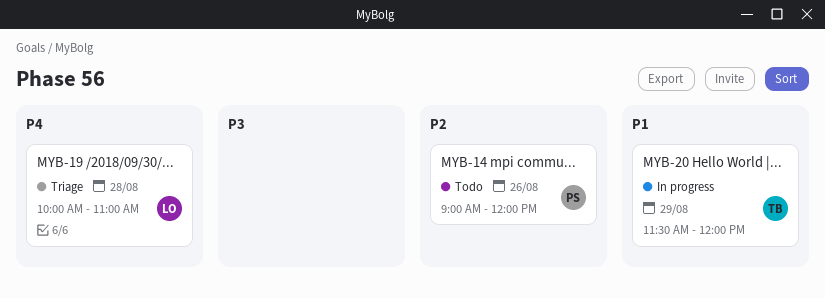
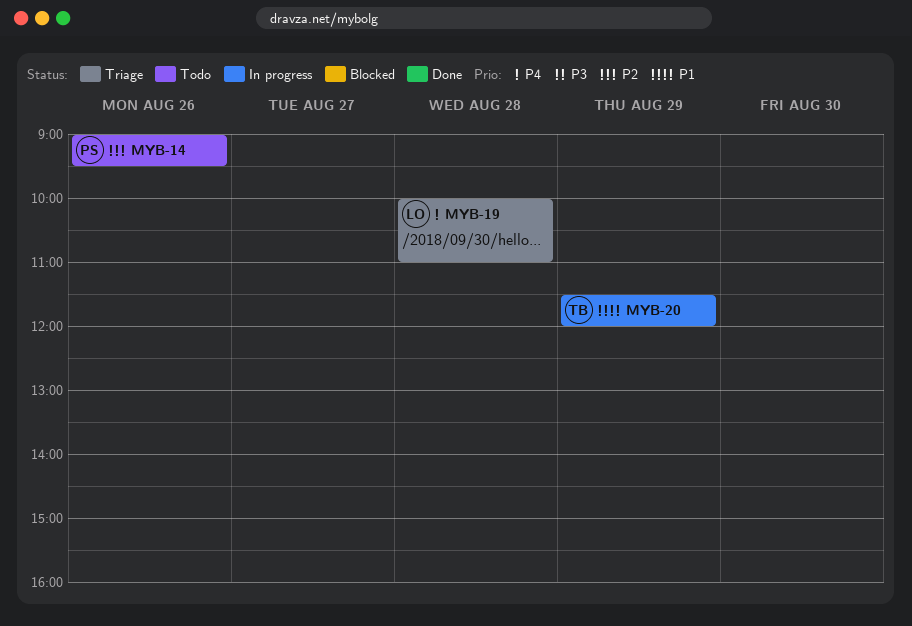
MYB-14, ends: 12:00 -> 09:30

